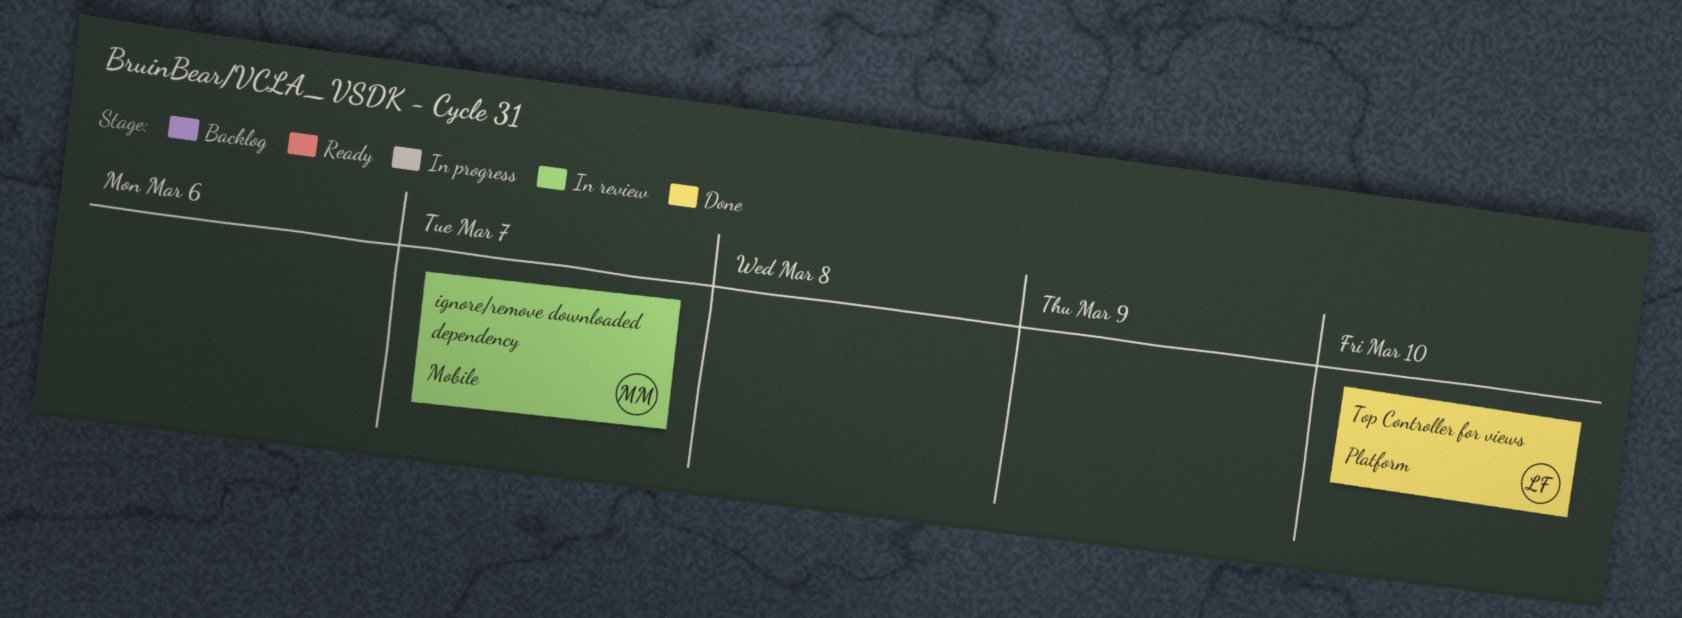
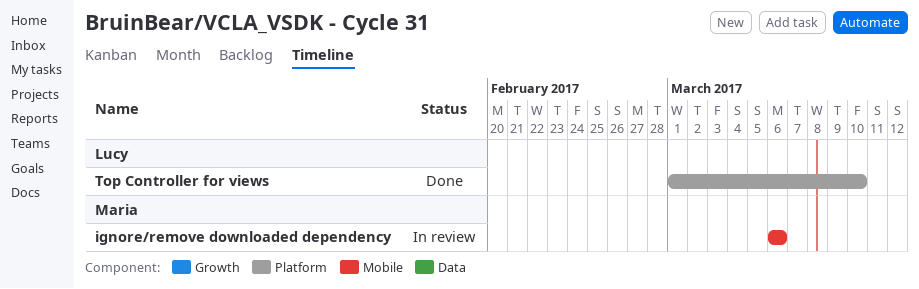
ignore/remove downloaded dependency, due: Mar 7 -> Mar 6

